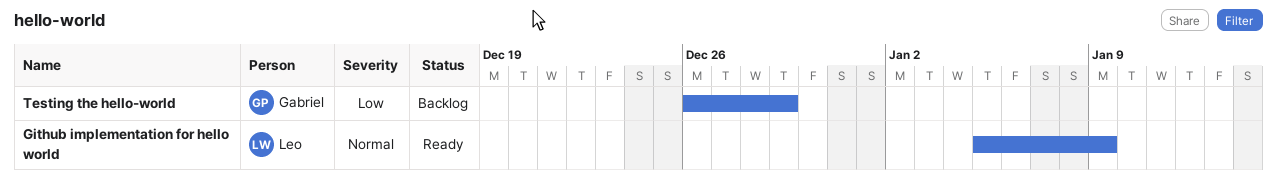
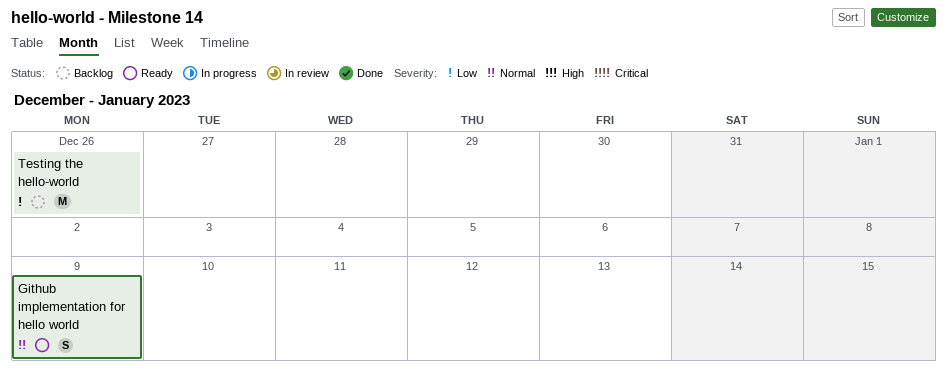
Testing the hello-world, due: Dec 29 -> Dec 26

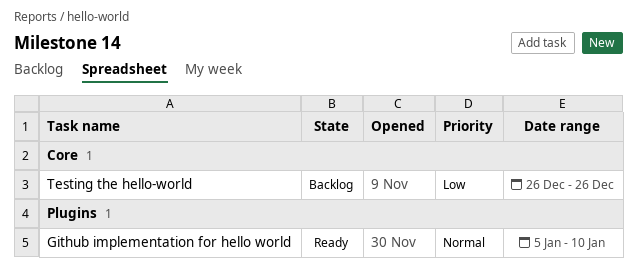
Github implementation for hello world, due: Jan 9 -> Jan 10

